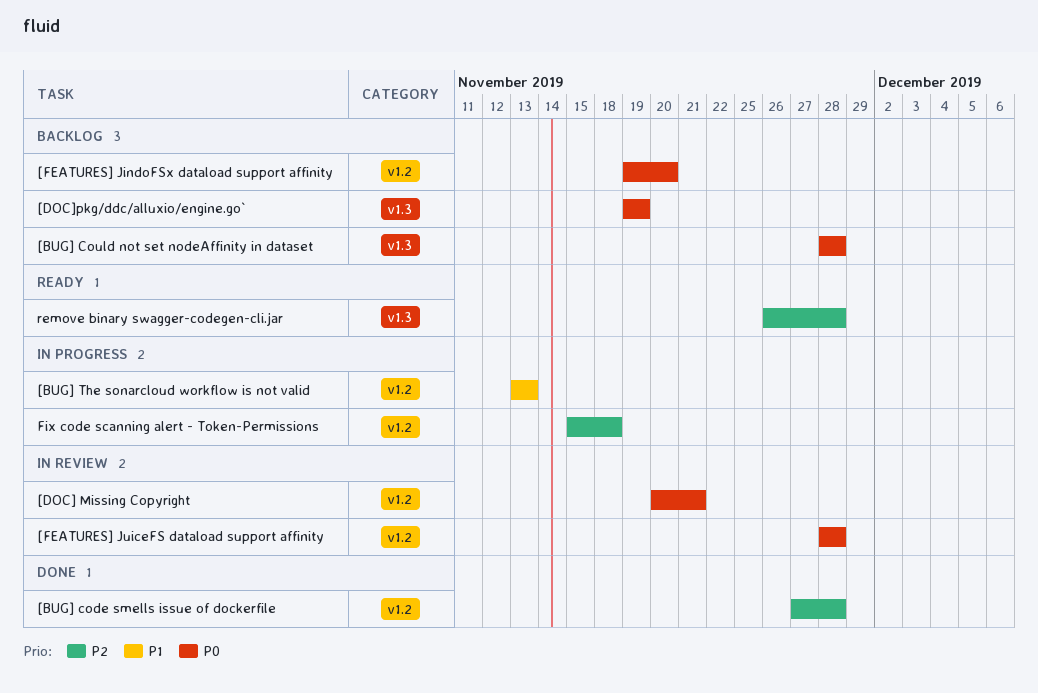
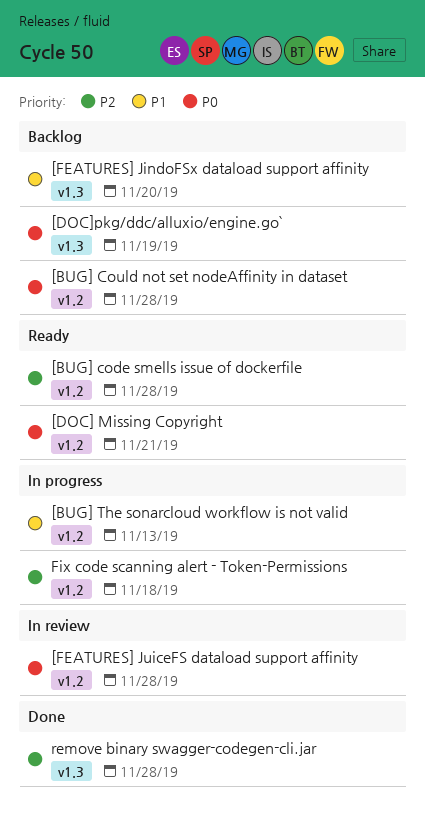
[BUG] code smells issue of dockerfile, status: Done -> Ready
[BUG] Could not set nodeAffinity in dataset, label: v1.3 -> v1.2
[DOC] Missing Copyright, status: In review -> Ready
[FEATURES] JindoFSx dataload support affinity, priority: P0 -> P1
[FEATURES] JindoFSx dataload support affinity, label: v1.2 -> v1.3
remove binary swagger-codegen-cli.jar, status: Ready -> Done

